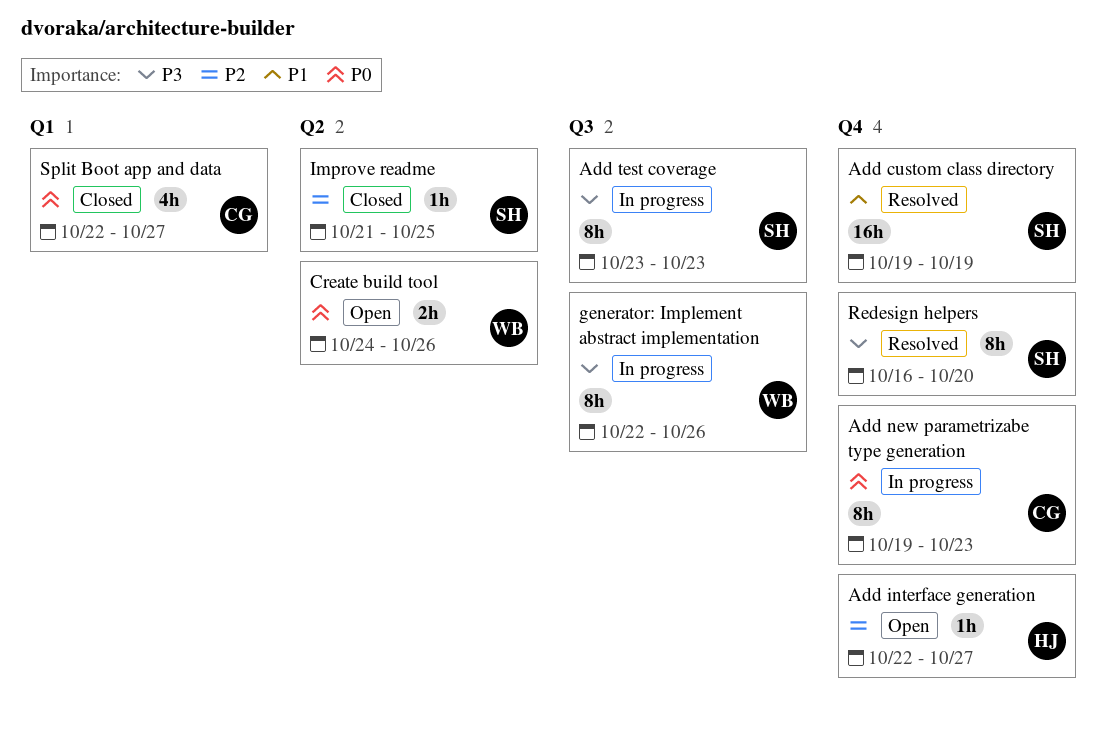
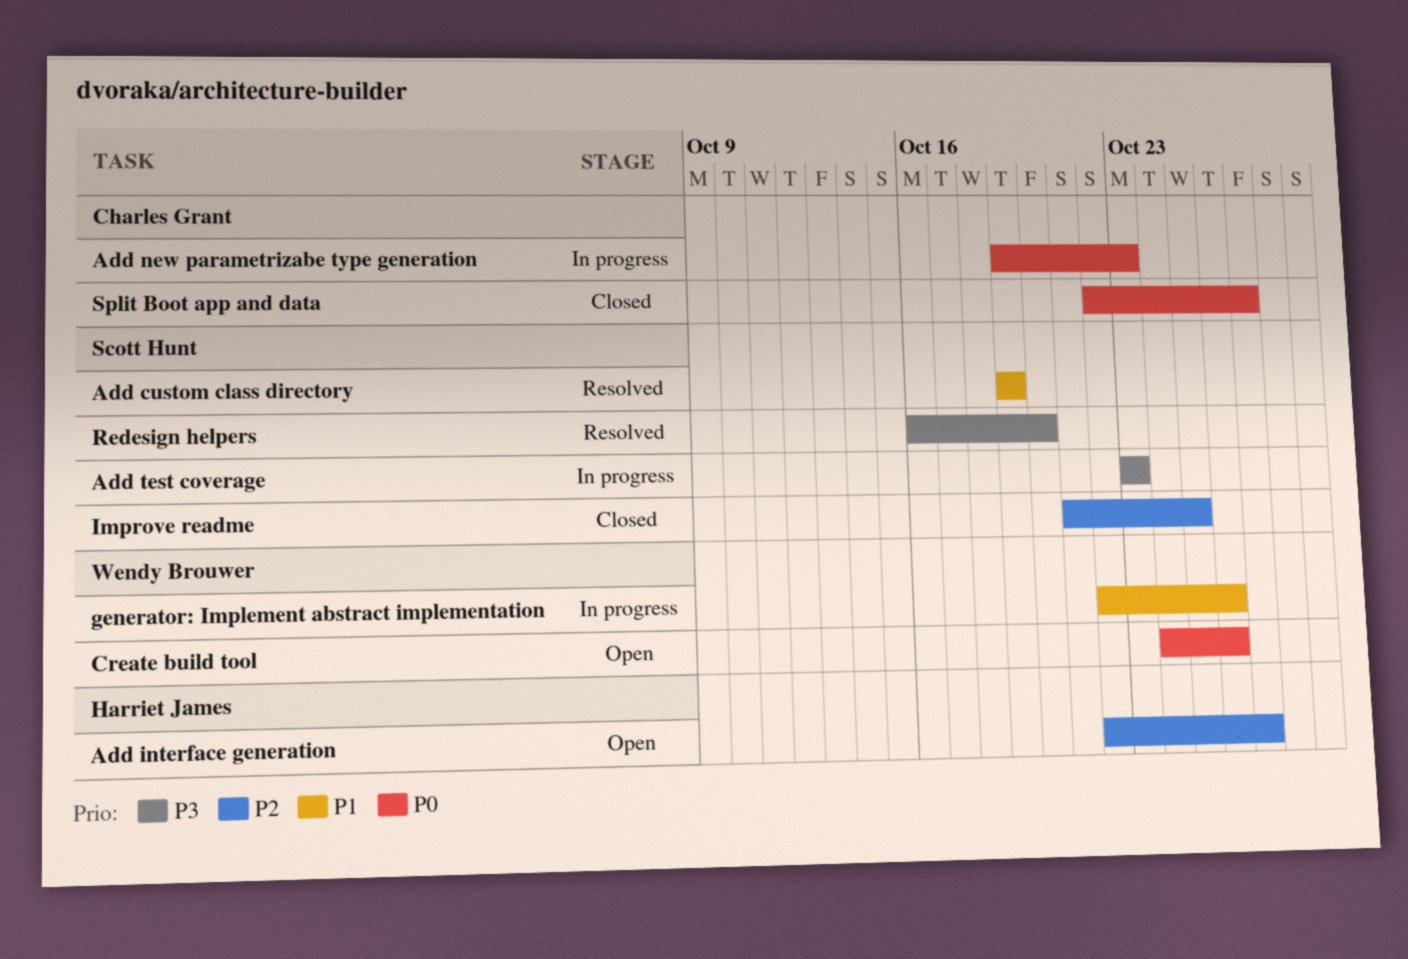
generator: Implement abstract implementation, priority: P3 -> P1

